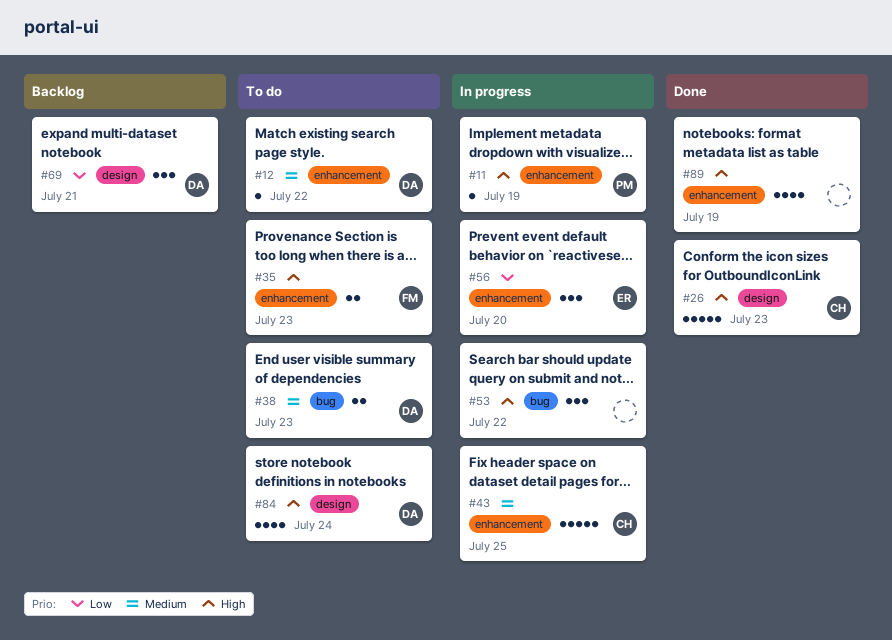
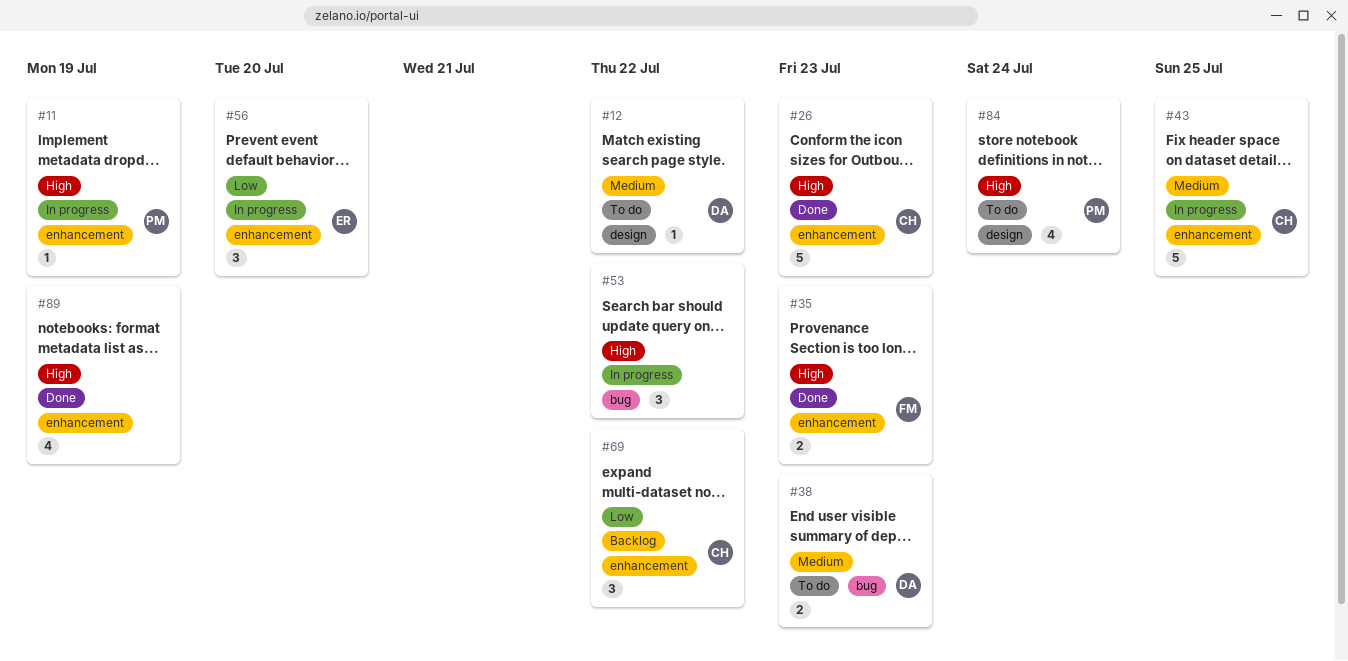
#12, label: enhancement -> design
#26, label: design -> enhancement
#35, status: To do -> Done
#69, owner: DA -> CH
#69, label: design -> enhancement
#69, due: Jul 21 -> Jul 22
#84, owner: DA -> PM

